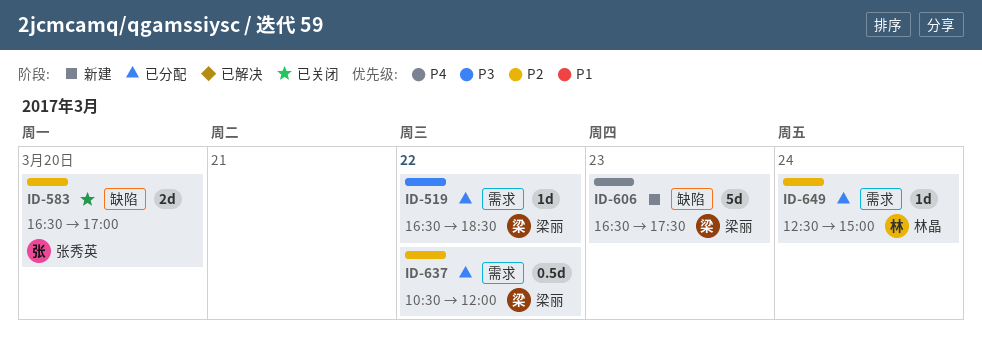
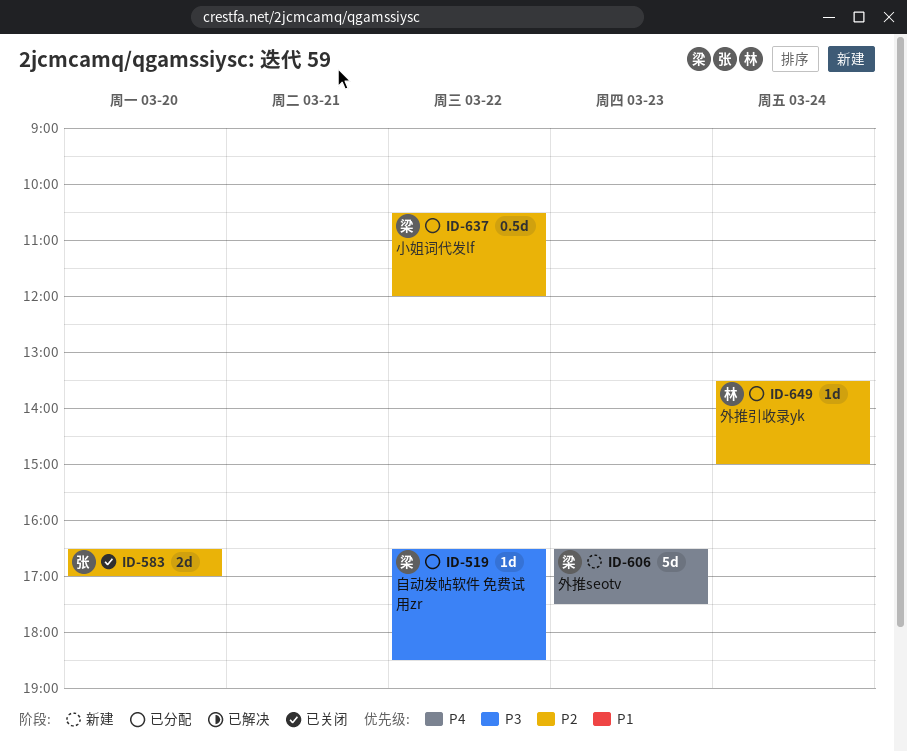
ID-649, begins: 12:30 -> 13:30

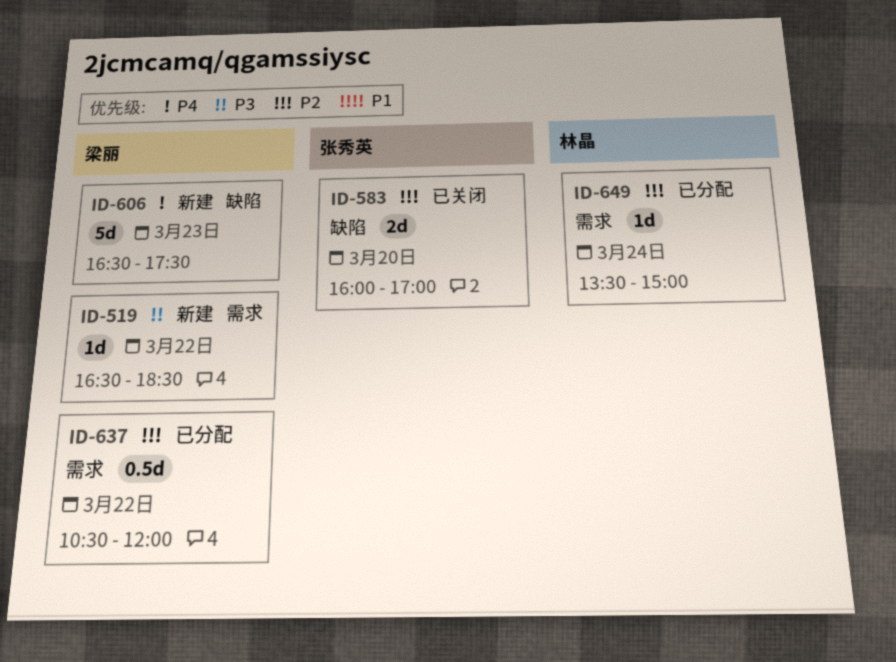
ID-519, status: 已分配 -> 新建
ID-583, begins: 16:30 -> 16:00

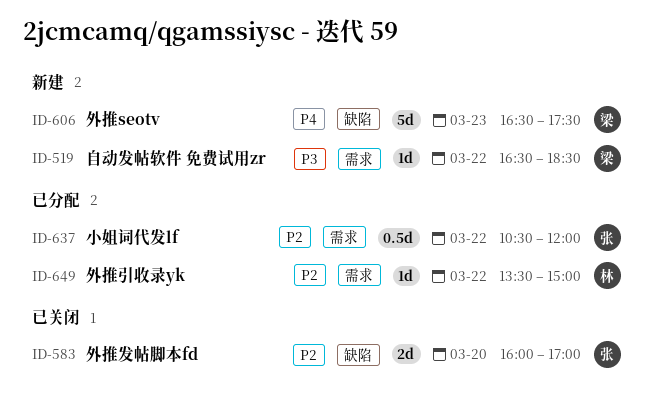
ID-637, owner: 梁丽 -> 张秀英
ID-649, day: Mar 24 -> Mar 22

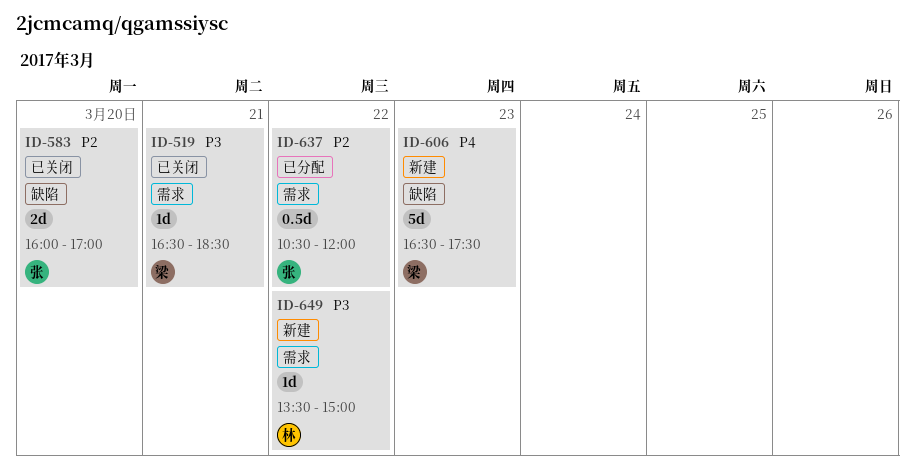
ID-519, status: 新建 -> 已关闭
ID-519, day: Mar 22 -> Mar 21
ID-649, status: 已分配 -> 新建
ID-649, priority: P2 -> P3

